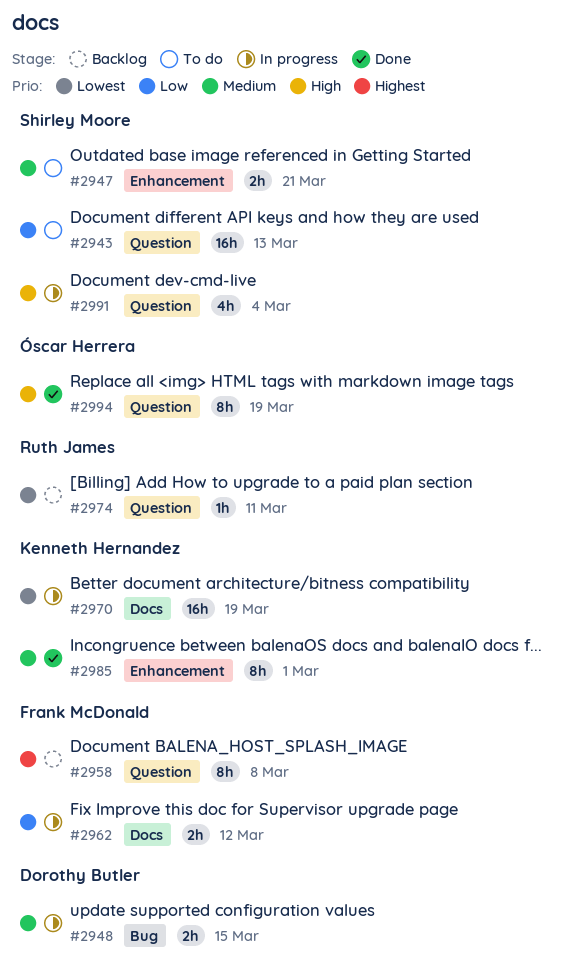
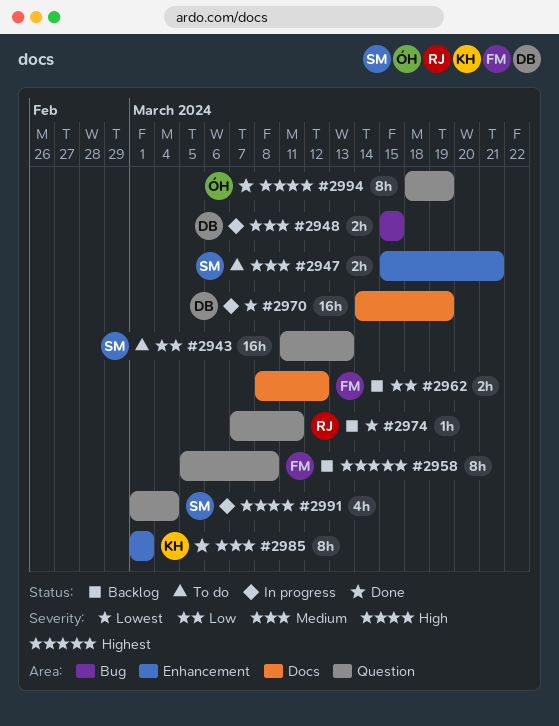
#2962, status: In progress -> Backlog
#2970, owner: Kenneth Hernandez -> Dorothy Butler

